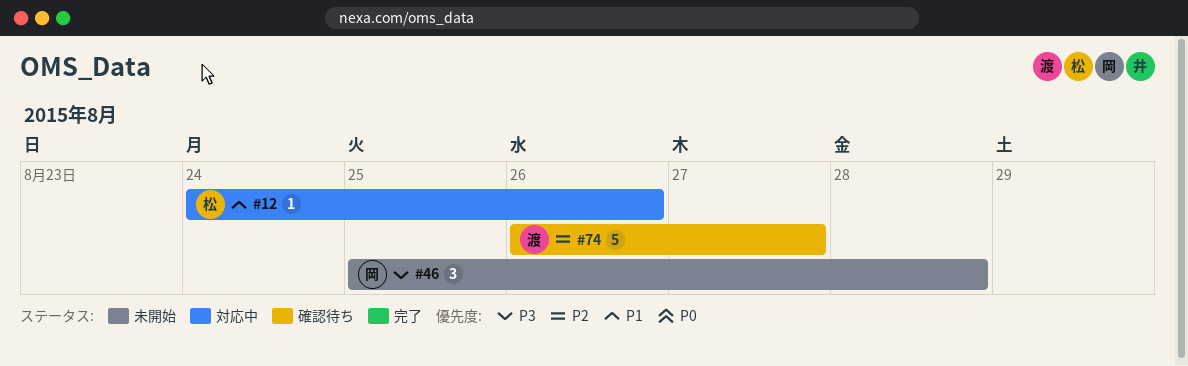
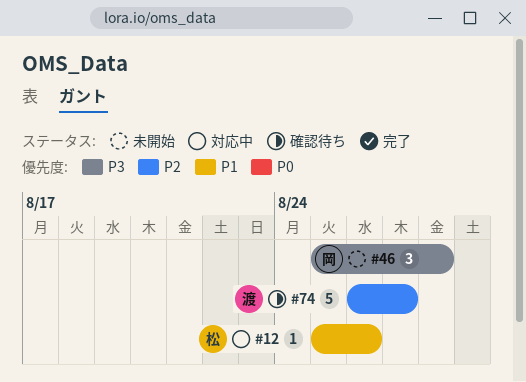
#12, start: Aug 24 -> Aug 25

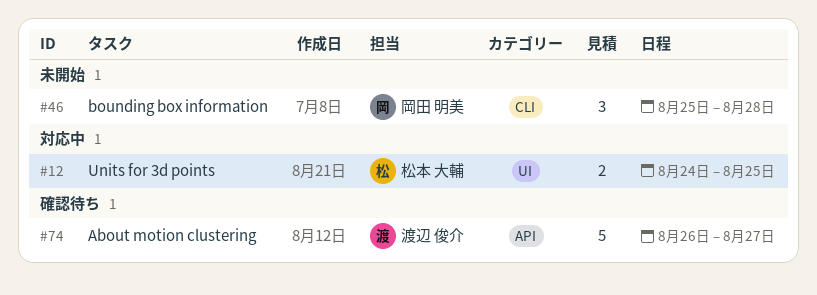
#12, estimate: 1 -> 2
#12, start: Aug 25 -> Aug 24
#12, due: Aug 26 -> Aug 25

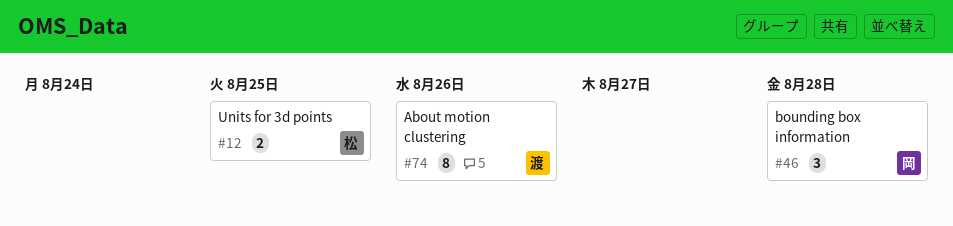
#74, estimate: 5 -> 8
#74, due: Aug 27 -> Aug 26

